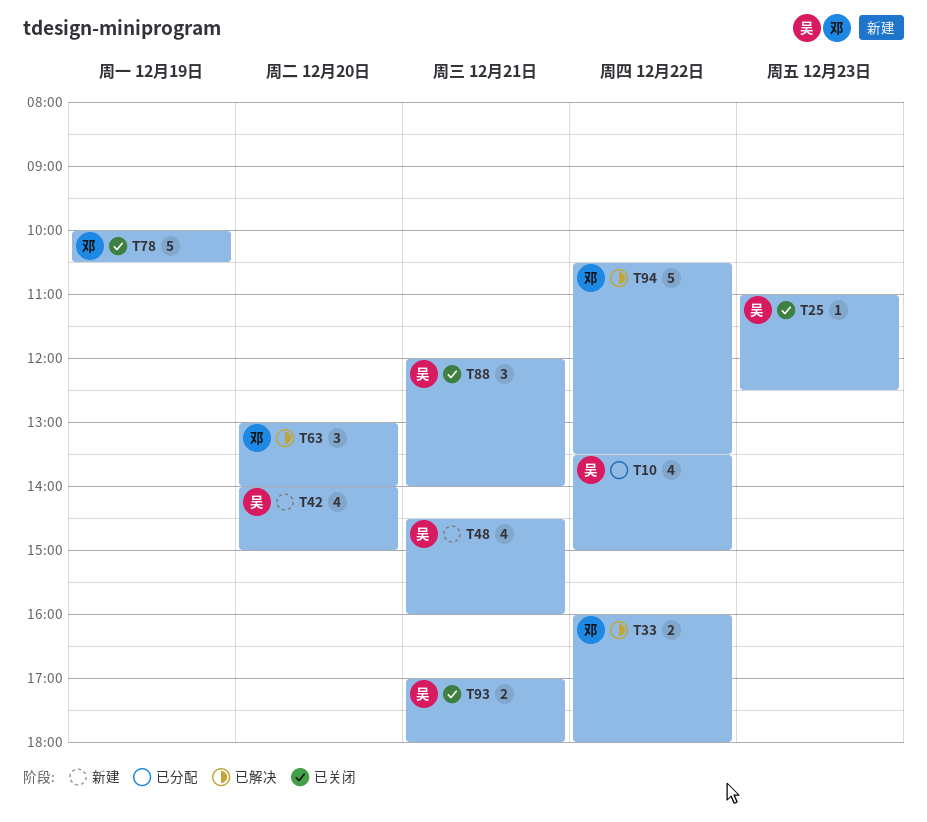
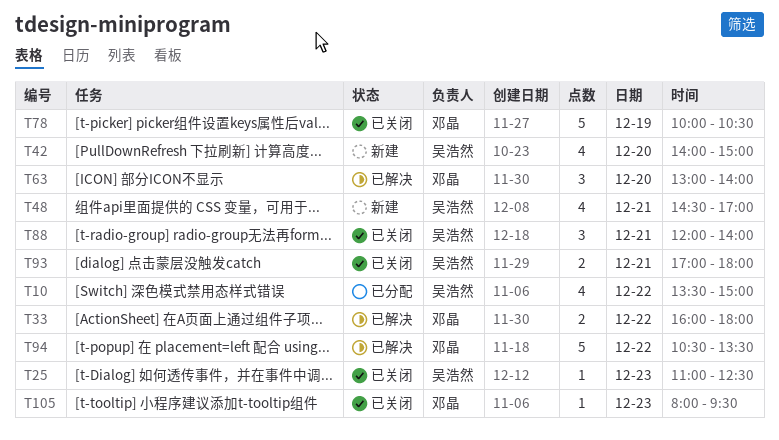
T48, ends: 16:00 -> 17:00
T105: none -> present

